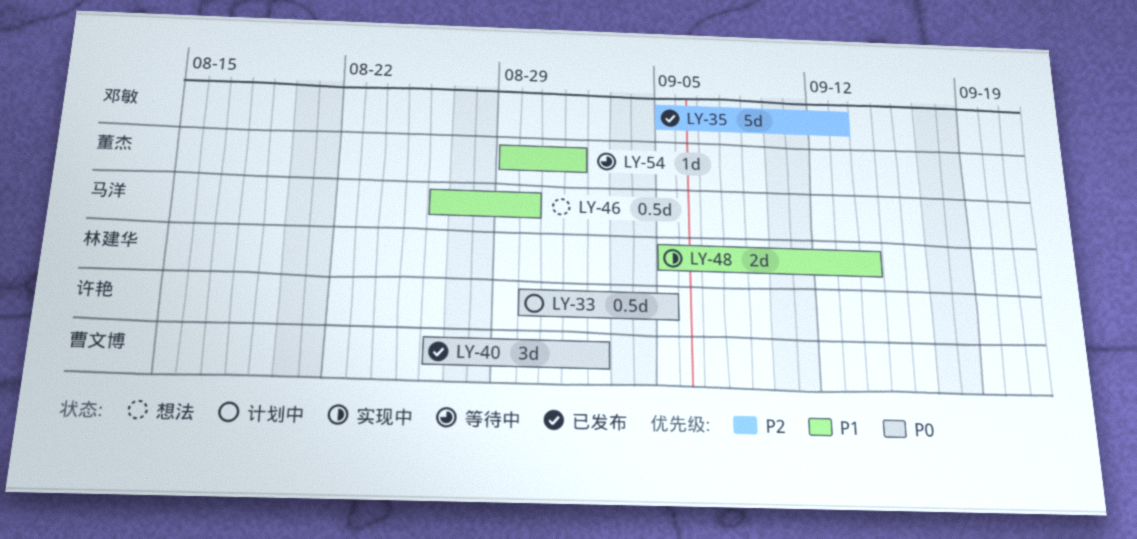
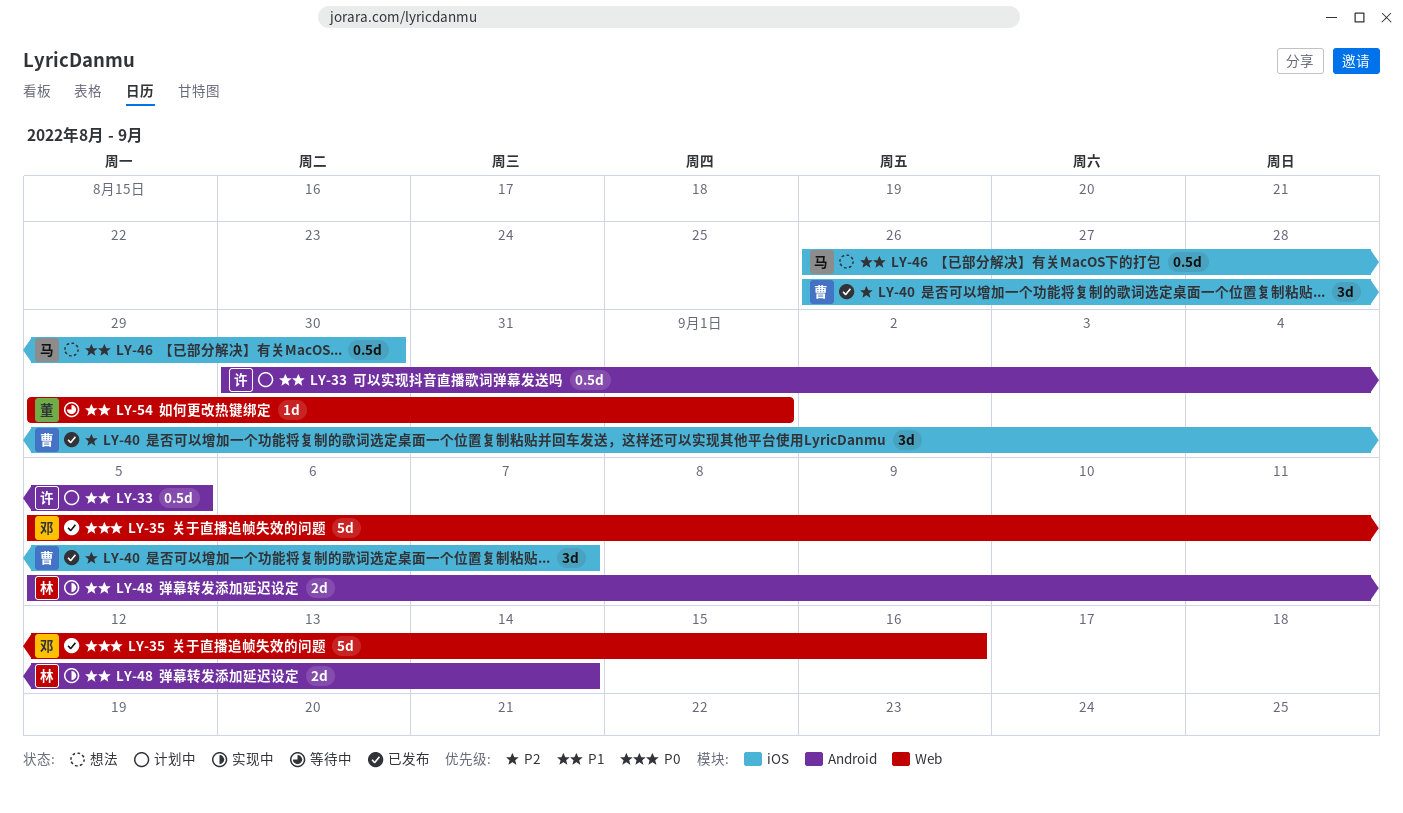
LY-33, priority: P0 -> P1
LY-35, priority: P2 -> P0
LY-35, due: Sep 13 -> Sep 16
LY-40, priority: P0 -> P2
LY-40, due: Sep 2 -> Sep 7

